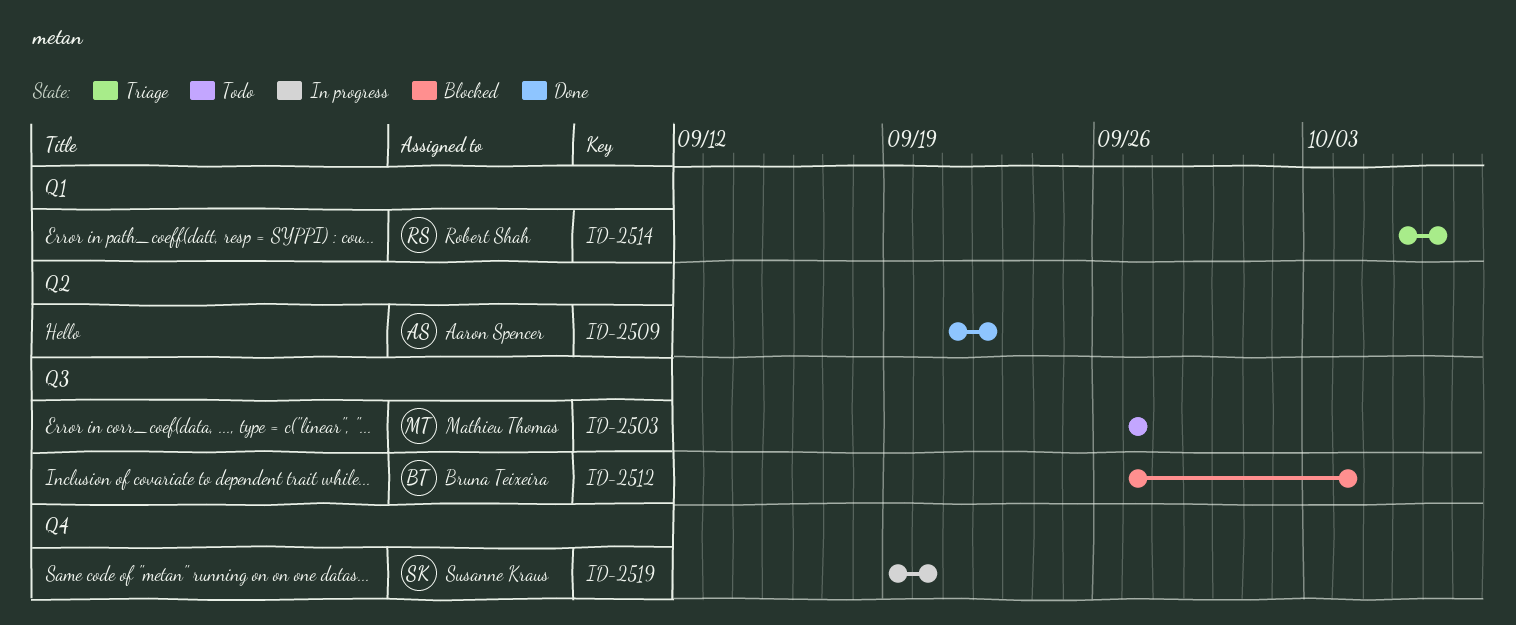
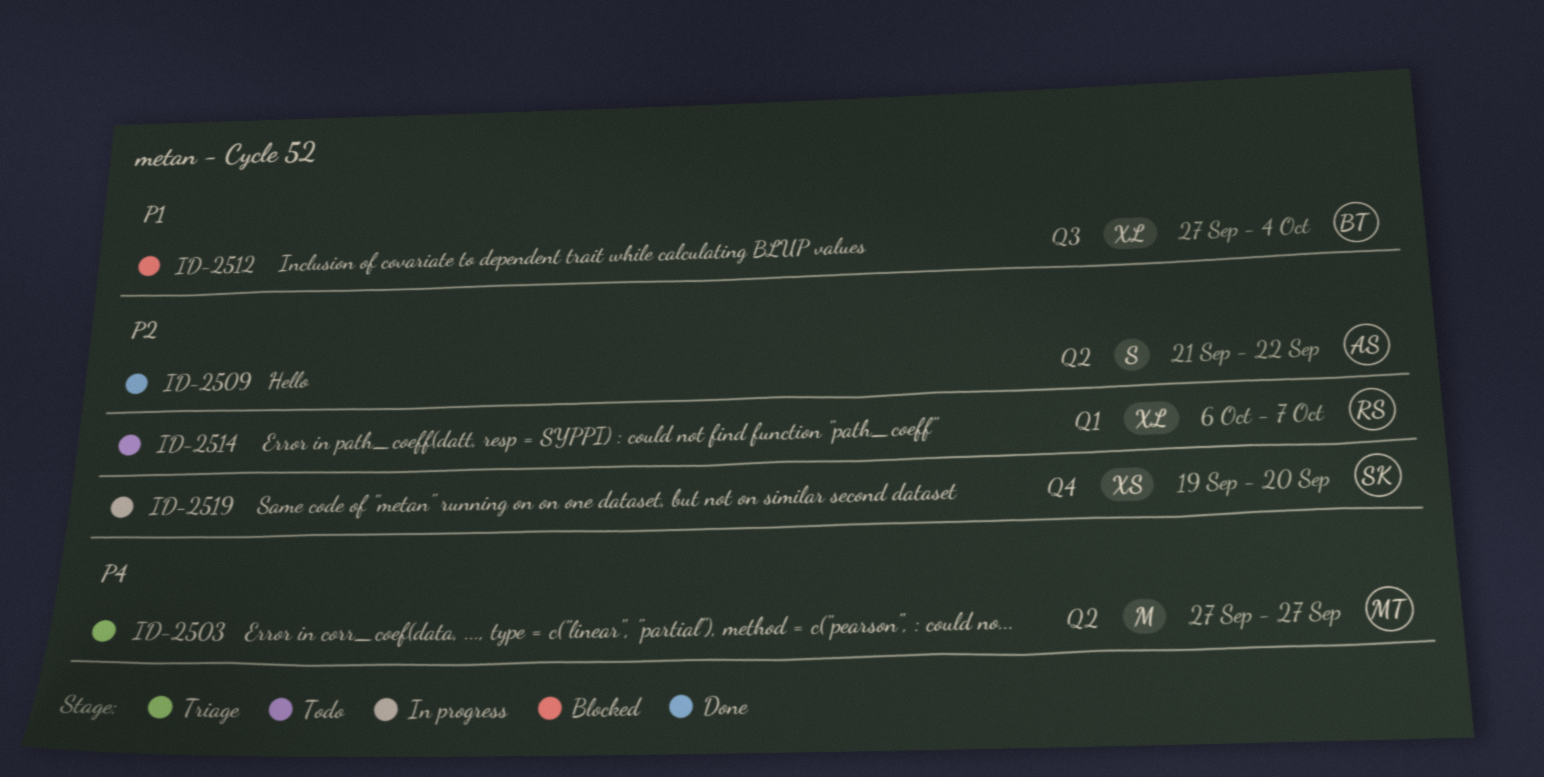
ID-2503, status: Todo -> Triage
ID-2503, label: Q3 -> Q2
ID-2514, status: Triage -> Todo

